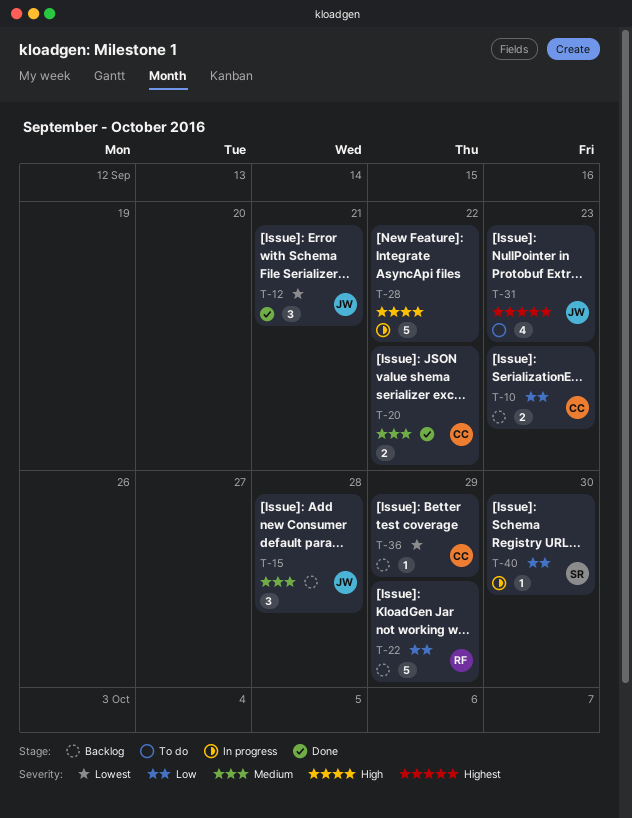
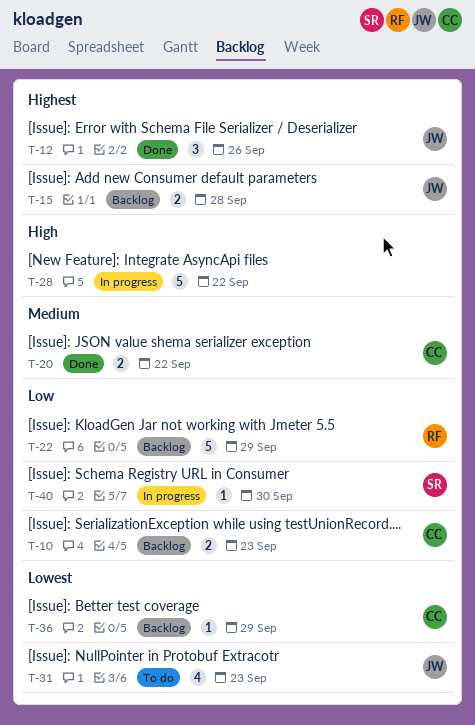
T-12, priority: Lowest -> Highest
T-12, due: Sep 21 -> Sep 26
T-15, priority: Medium -> Highest
T-15, estimate: 3 -> 2
T-31, priority: Highest -> Lowest

